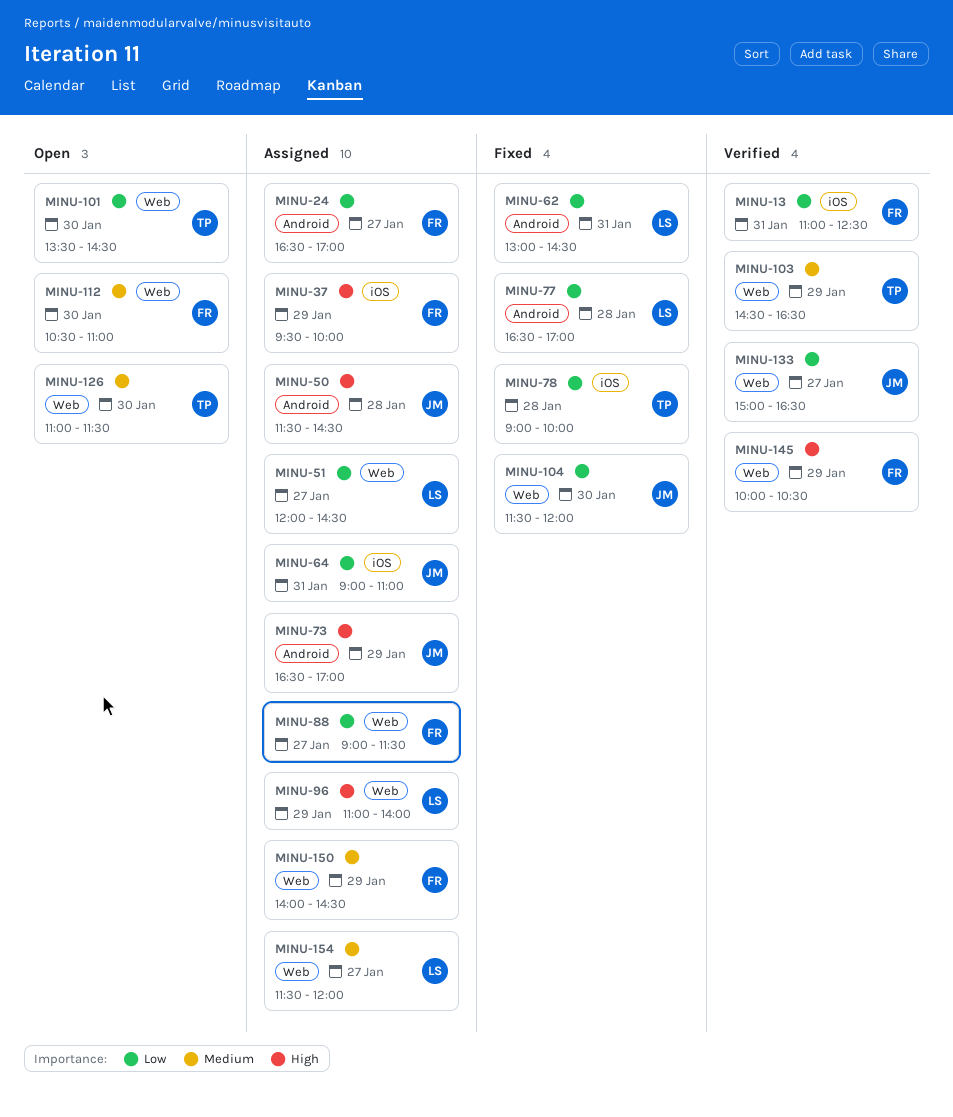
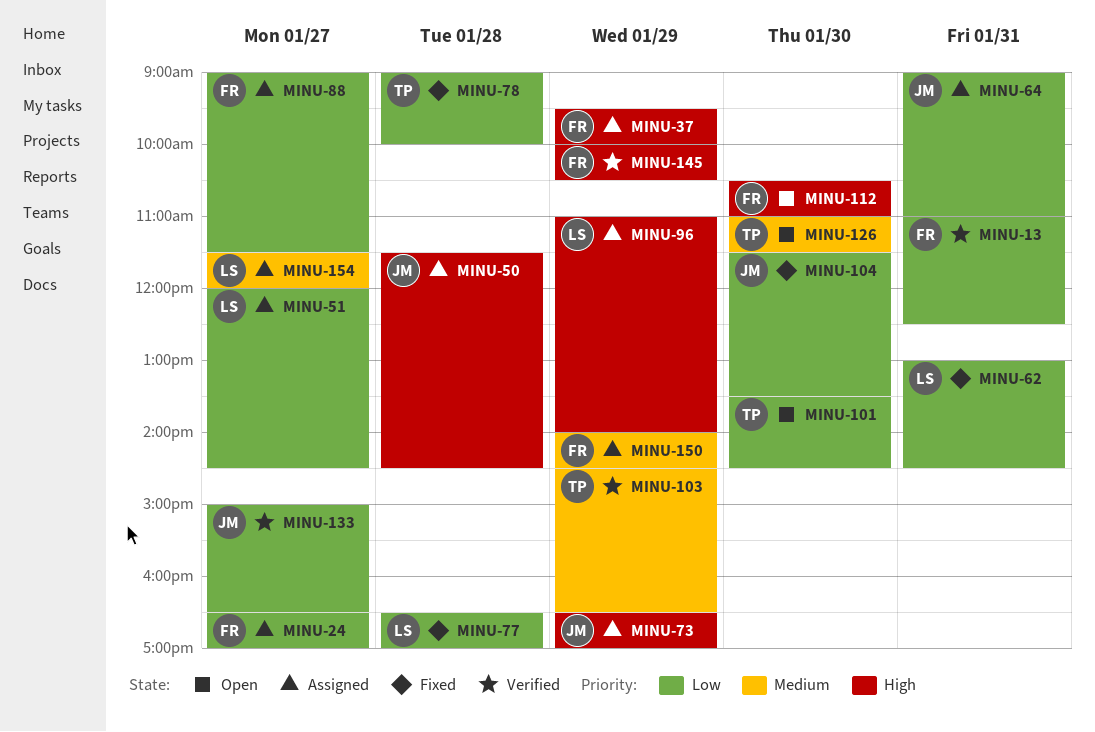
MINU-104, ends: 12:00 -> 13:30
MINU-112, priority: Medium -> High

